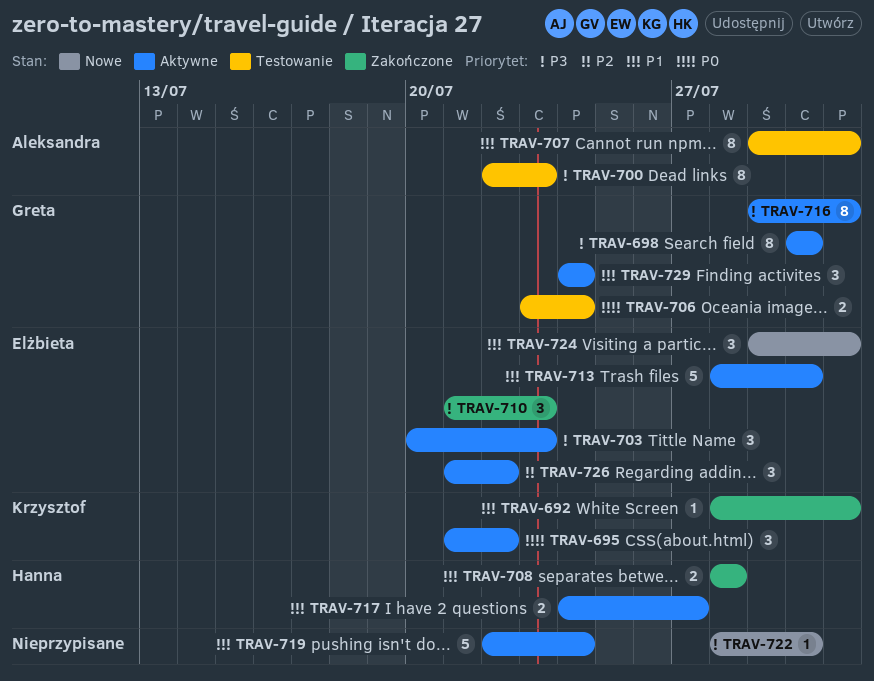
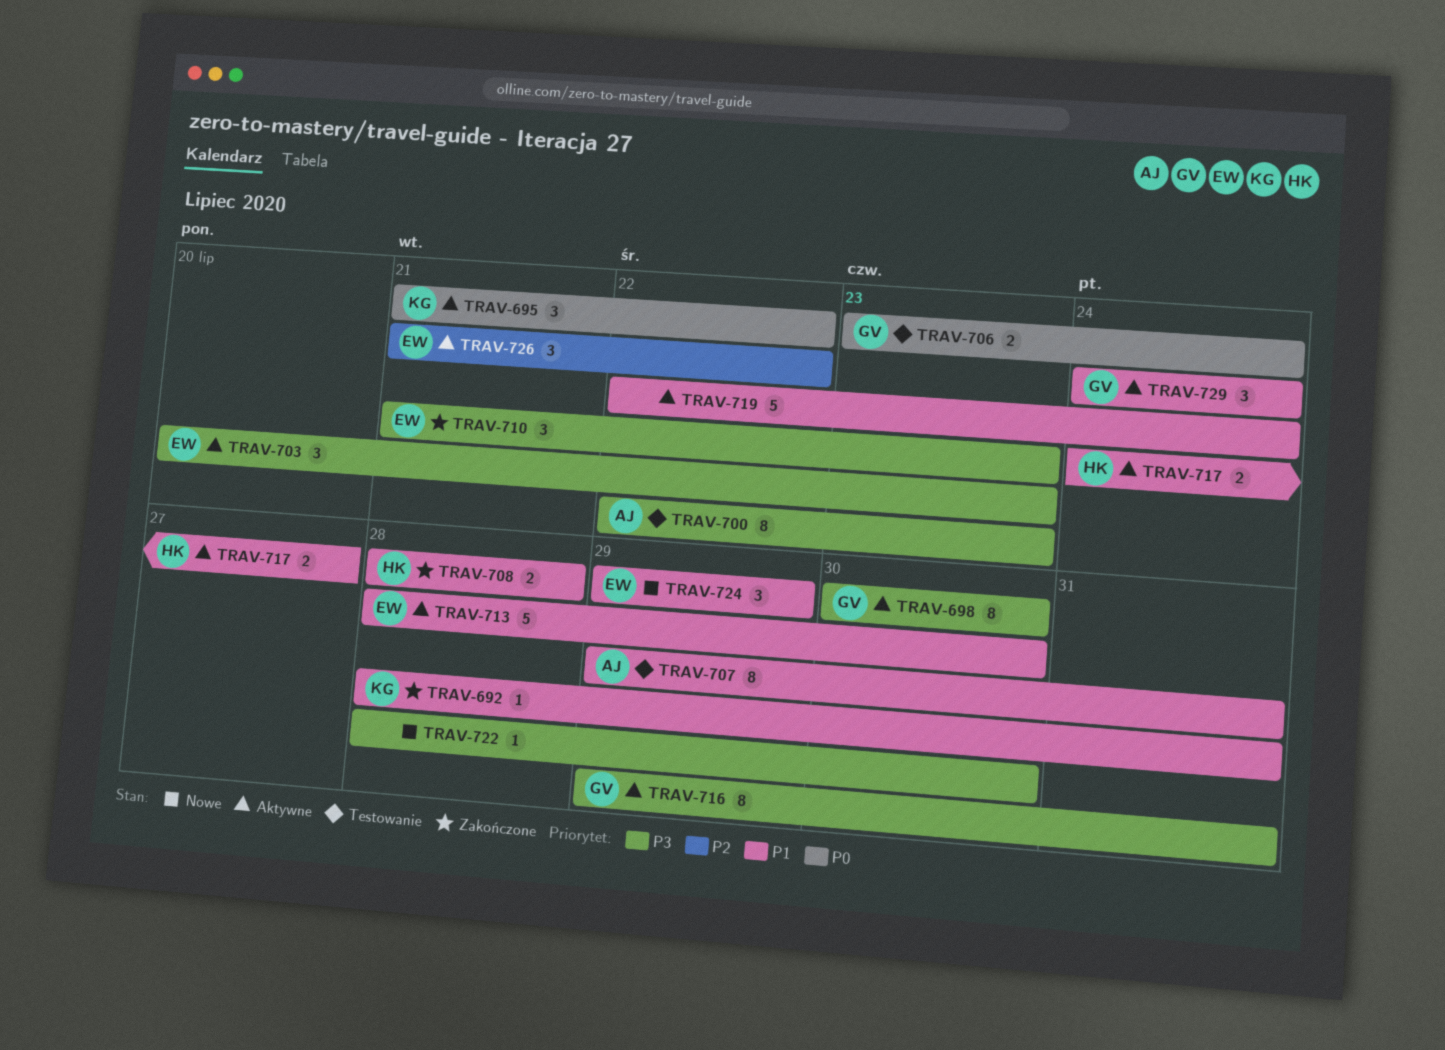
TRAV-724, due: Jul 31 -> Jul 29

